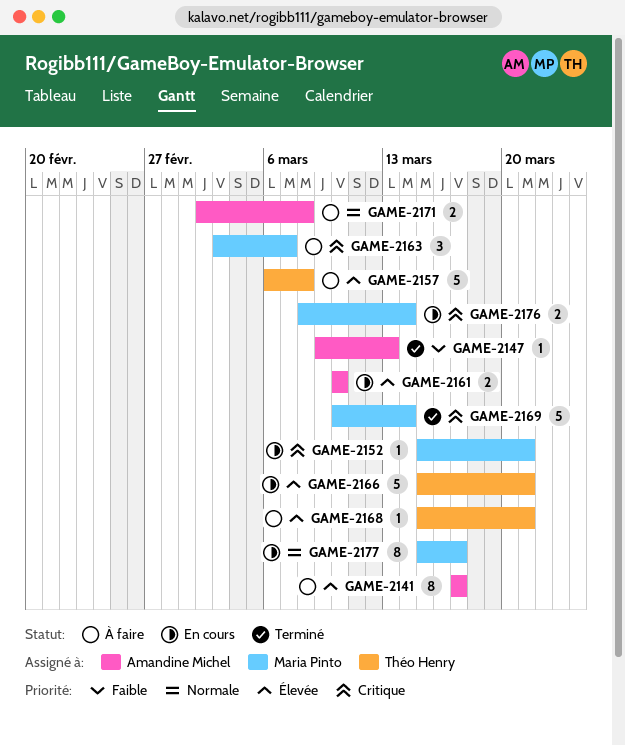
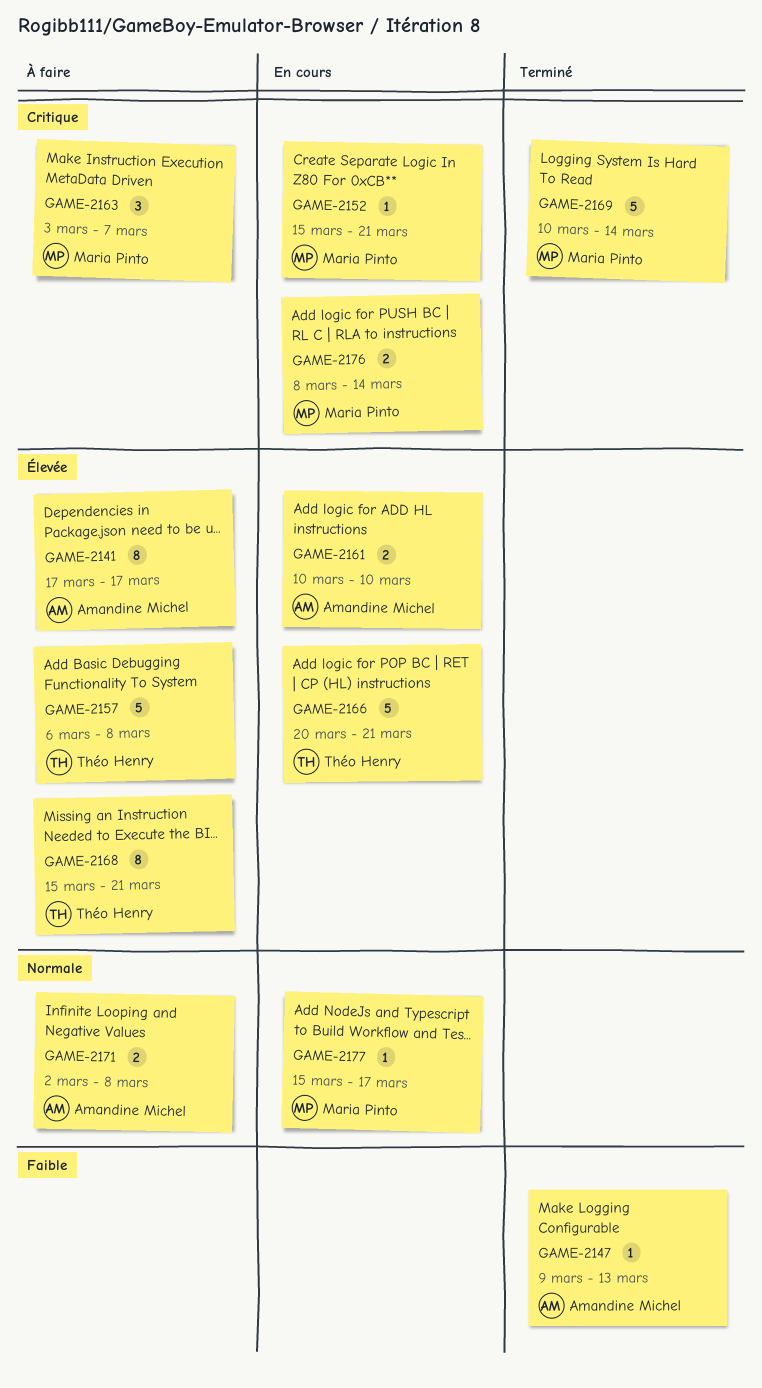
GAME-2166, start: Mar 15 -> Mar 20
GAME-2168, estimate: 1 -> 8
GAME-2177, estimate: 8 -> 1

